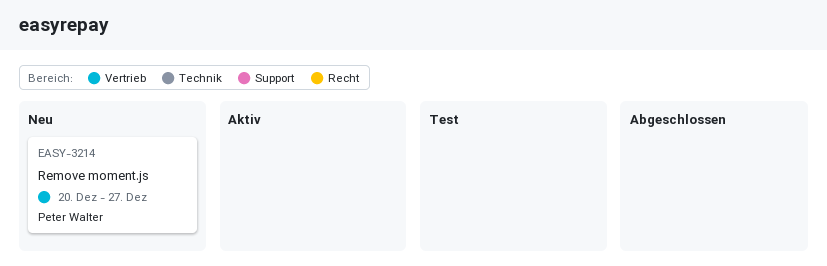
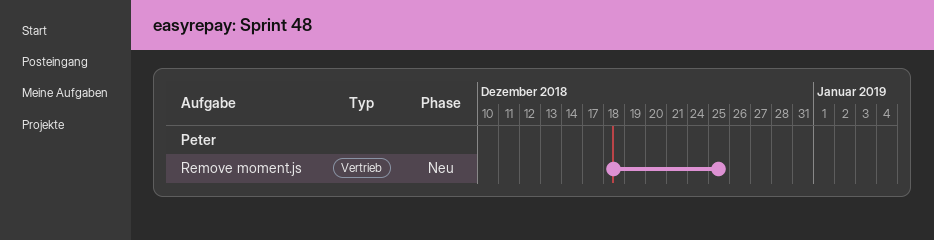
Remove moment.js, start: Dec 20 -> Dec 18
Remove moment.js, due: Dec 27 -> Dec 25

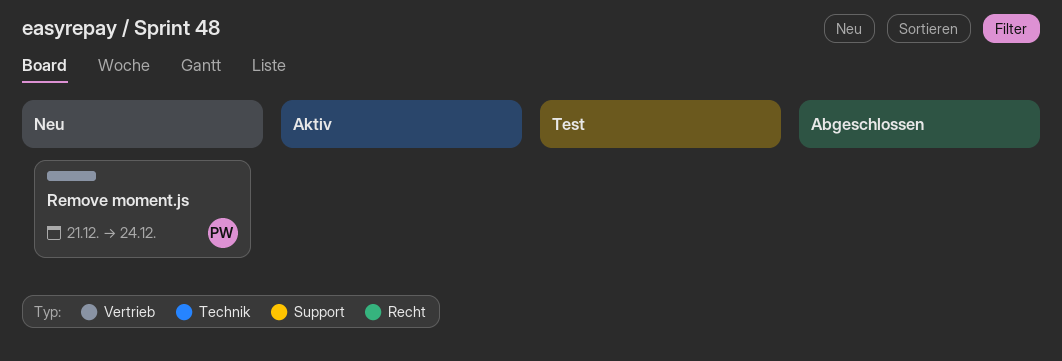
Remove moment.js, start: Dec 18 -> Dec 21
Remove moment.js, due: Dec 25 -> Dec 24

